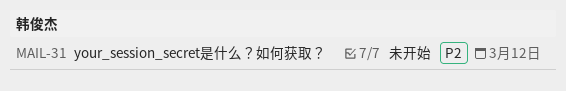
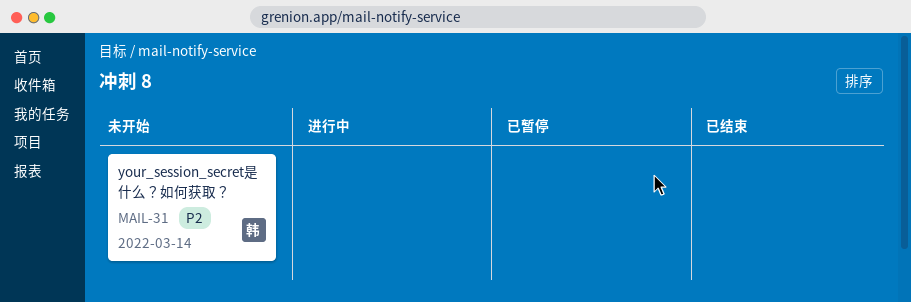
MAIL-31, due: Mar 12 -> Mar 14

